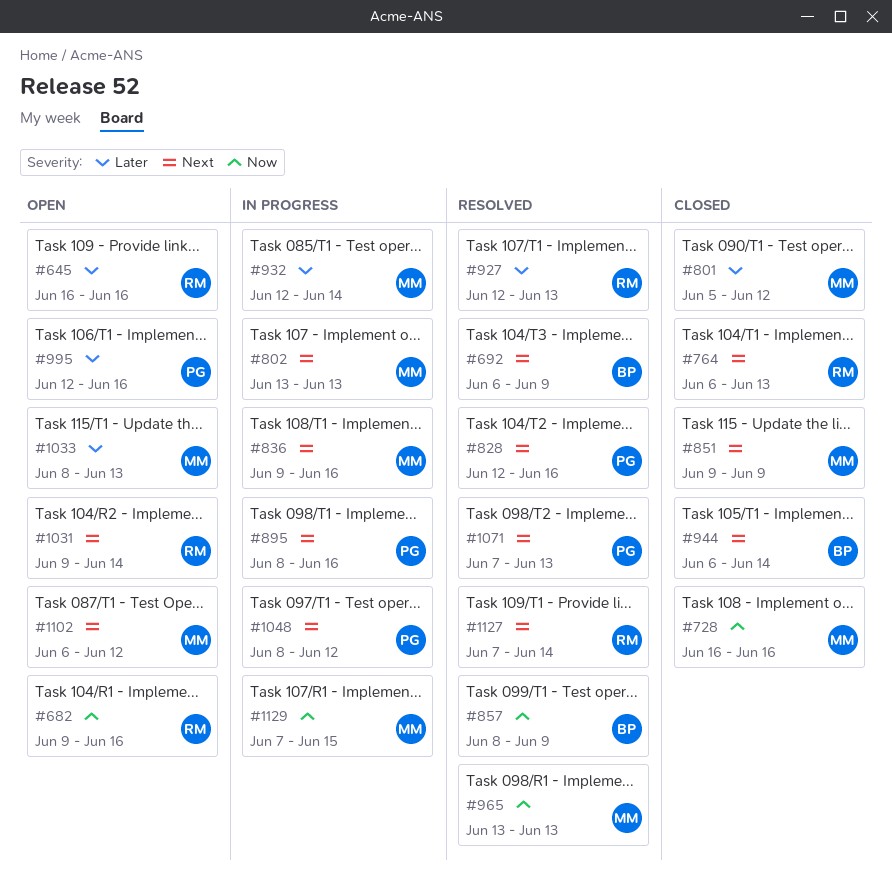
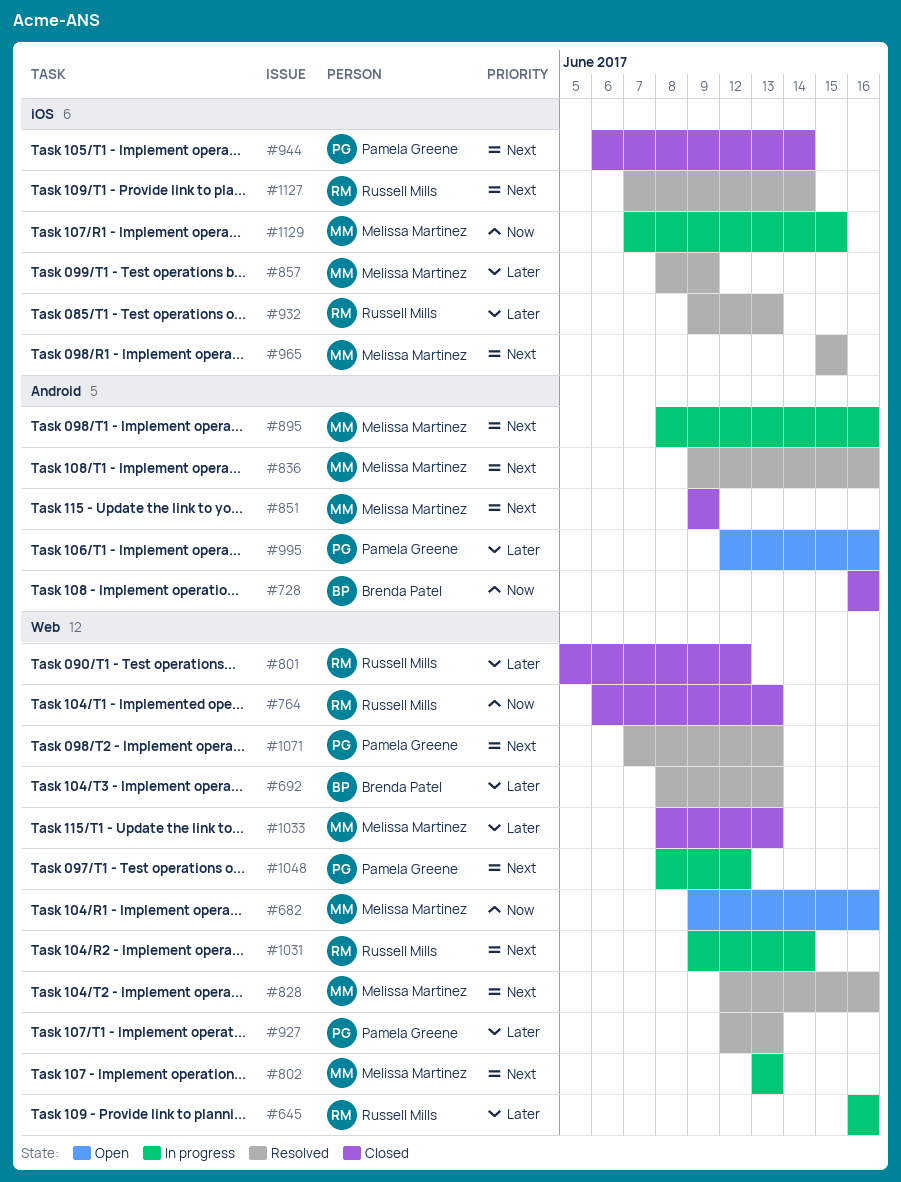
#645, status: Open -> In progress
#682, owner: Russell Mills -> Melissa Martinez
#692, priority: Next -> Later
#692, start: Jun 6 -> Jun 8
#692, due: Jun 9 -> Jun 13
#728, owner: Melissa Martinez -> Brenda Patel
#764, priority: Next -> Now
#801, owner: Melissa Martinez -> Russell Mills
#828, owner: Pamela Greene -> Melissa Martinez
#836, status: In progress -> Resolved
#857, owner: Brenda Patel -> Melissa Martinez
#857, priority: Now -> Later
#895, owner: Pamela Greene -> Melissa Martinez
#927, owner: Russell Mills -> Pamela Greene
#932, status: In progress -> Resolved
#932, owner: Melissa Martinez -> Russell Mills
#932, start: Jun 12 -> Jun 9
#932, due: Jun 14 -> Jun 13
#944, owner: Brenda Patel -> Pamela Greene
#965, priority: Now -> Next
#965, start: Jun 13 -> Jun 15
#965, due: Jun 13 -> Jun 15
#1031, status: Open -> In progress
#1033, status: Open -> Closed
#1102: present -> none

